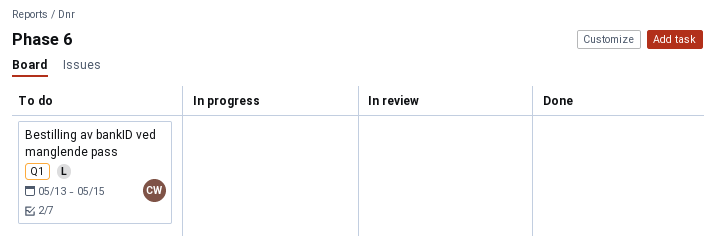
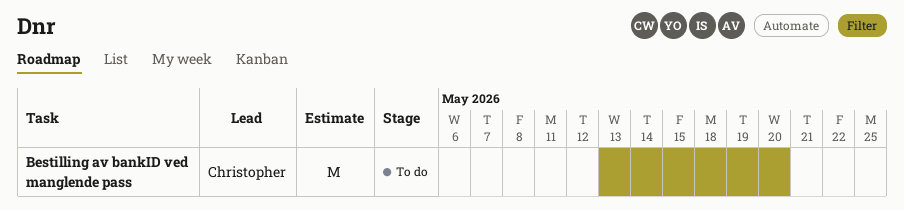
Bestilling av bankID ved manglende pass, estimate: L -> M
Bestilling av bankID ved manglende pass, due: May 15 -> May 20

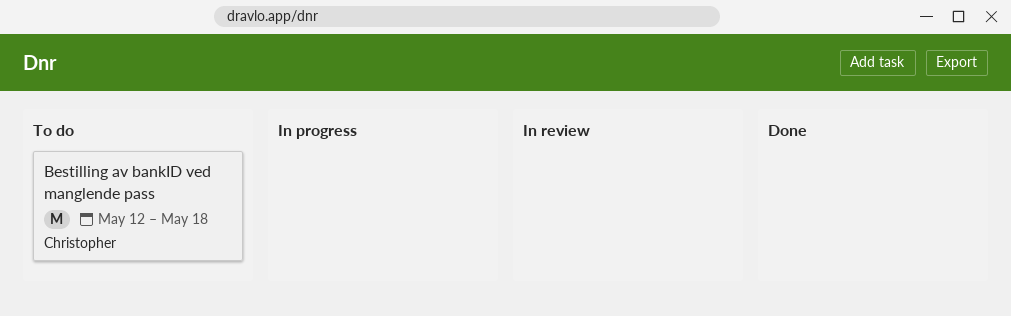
Bestilling av bankID ved manglende pass, start: May 13 -> May 12
Bestilling av bankID ved manglende pass, due: May 20 -> May 18

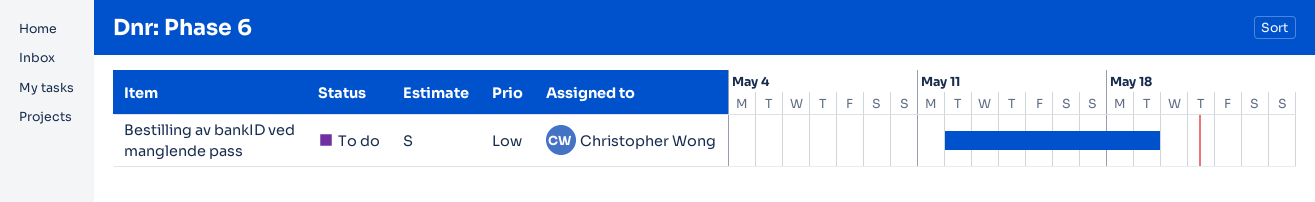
Bestilling av bankID ved manglende pass, estimate: M -> S
Bestilling av bankID ved manglende pass, due: May 18 -> May 19

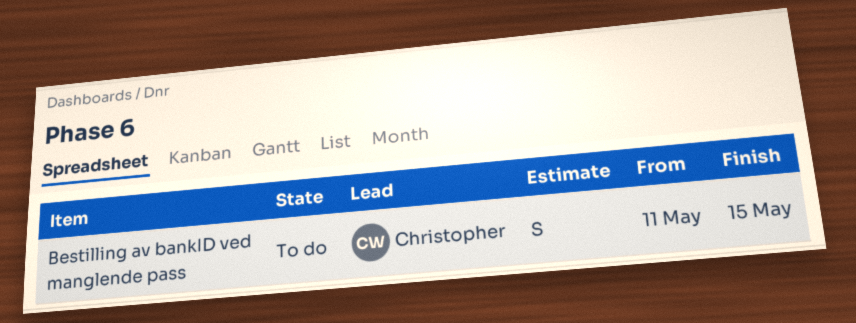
Bestilling av bankID ved manglende pass, start: May 12 -> May 11
Bestilling av bankID ved manglende pass, due: May 19 -> May 15

